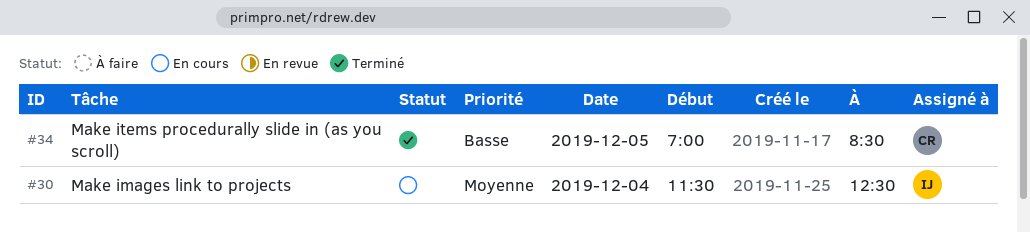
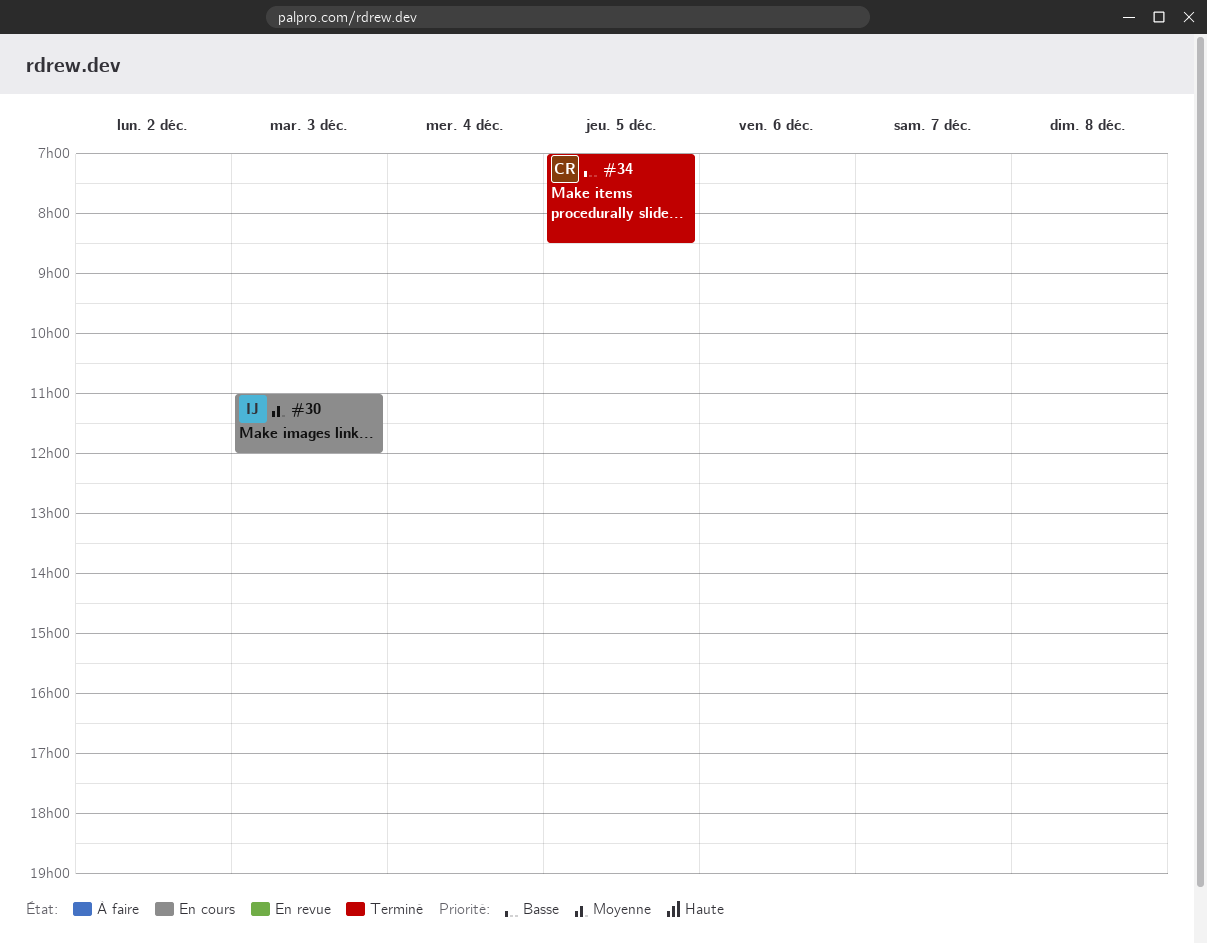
#30, day: Dec 4 -> Dec 3
#30, begins: 11:30 -> 11:00
#30, ends: 12:30 -> 12:00

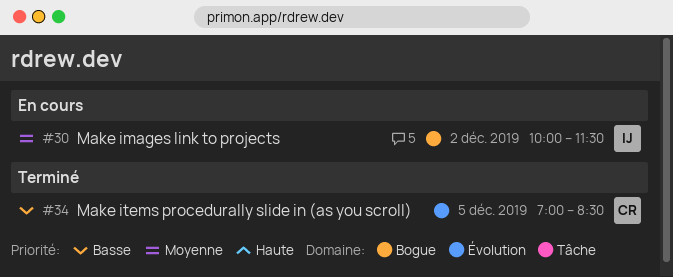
#30, day: Dec 3 -> Dec 2
#30, begins: 11:00 -> 10:00
#30, ends: 12:00 -> 11:30

